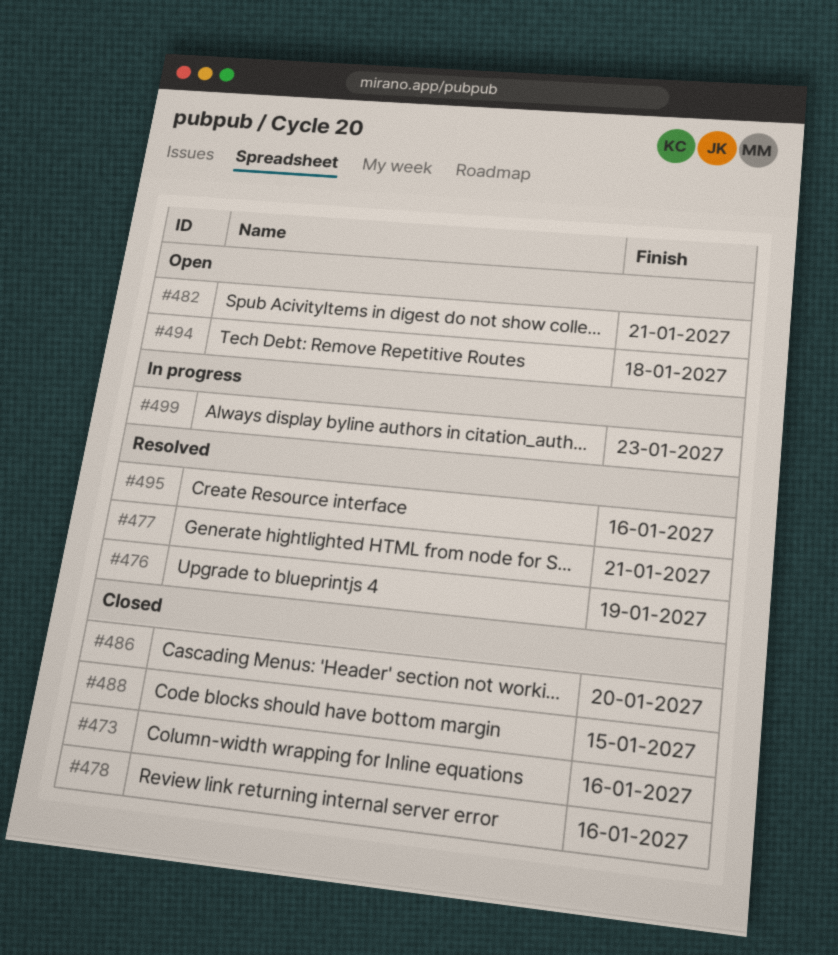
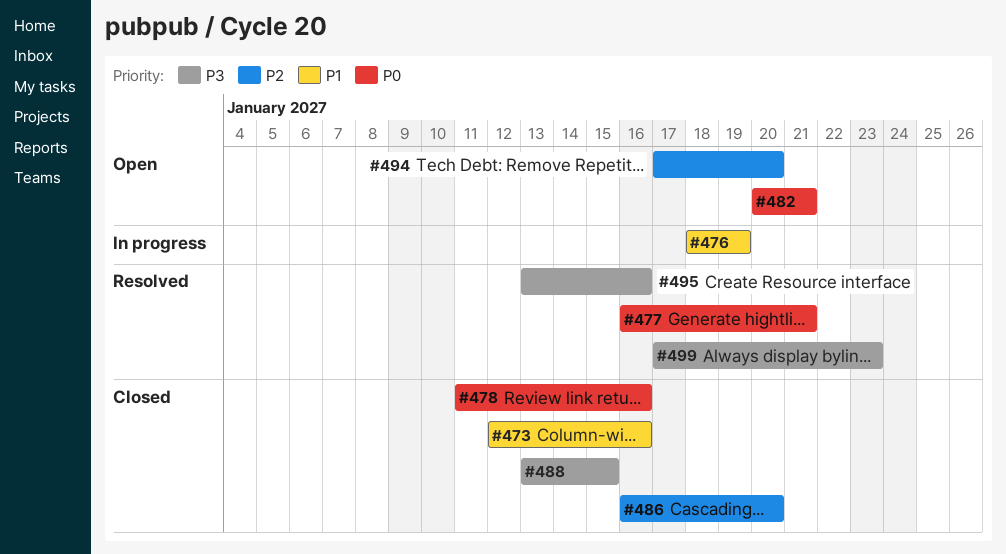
#476, status: Resolved -> In progress
#494, due: Jan 18 -> Jan 20
#499, status: In progress -> Resolved

